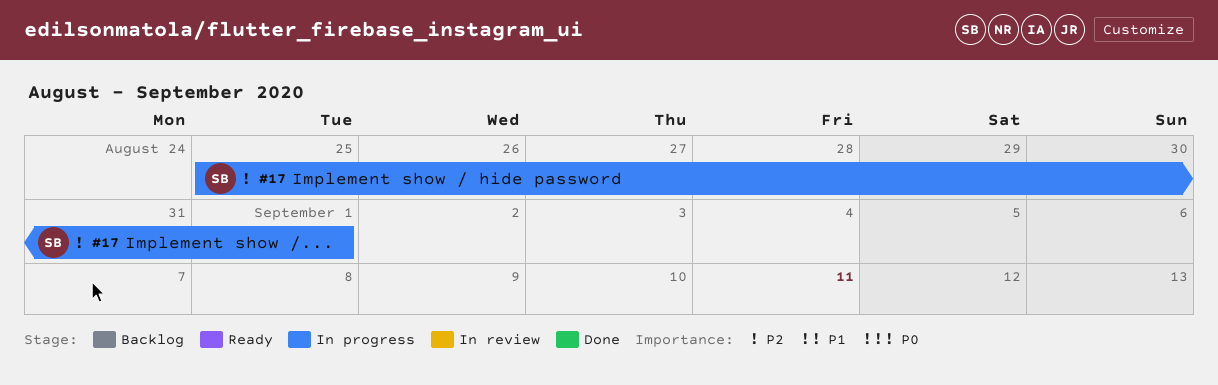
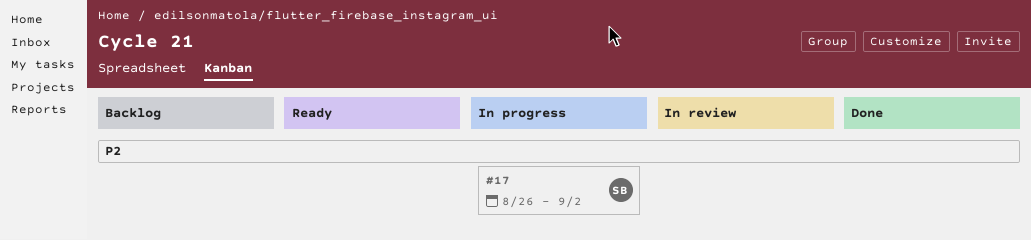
#17, start: Aug 25 -> Aug 26
#17, due: Sep 1 -> Sep 2

